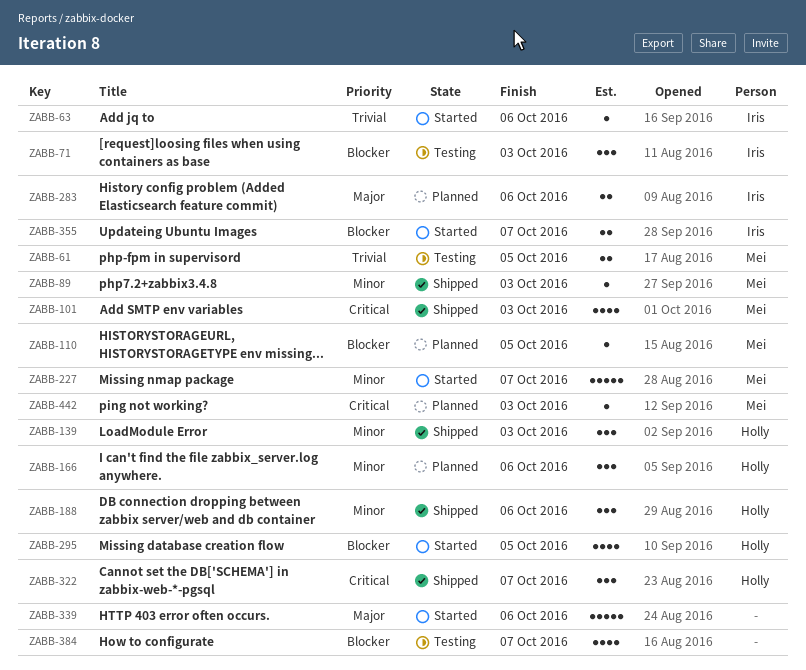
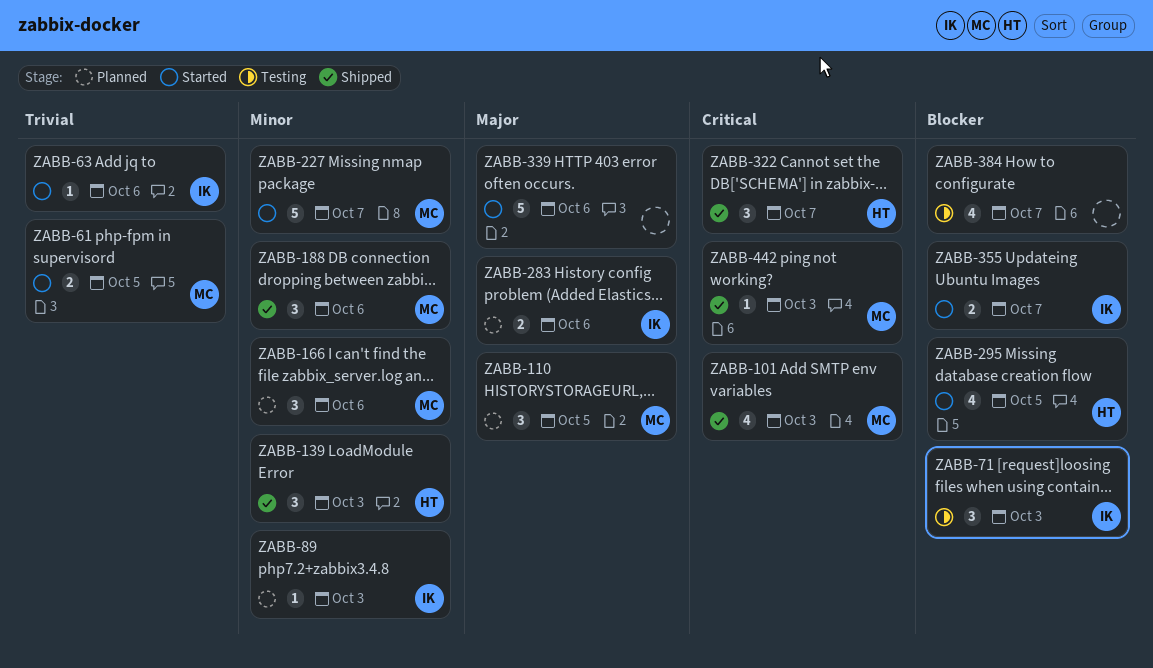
ZABB-61, status: Testing -> Started
ZABB-89, status: Shipped -> Planned
ZABB-89, owner: Mei -> Iris
ZABB-110, priority: Blocker -> Major
ZABB-110, estimate: 1 -> 3
ZABB-166, owner: Holly -> Mei
ZABB-188, owner: Holly -> Mei
ZABB-442, status: Planned -> Shipped

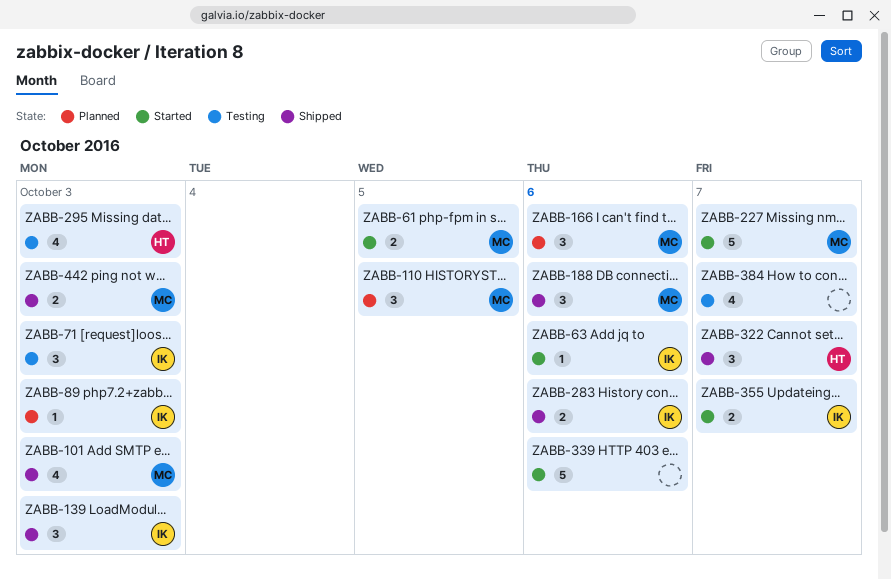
ZABB-139, owner: HT -> IK
ZABB-283, status: Planned -> Shipped
ZABB-295, status: Started -> Testing
ZABB-295, due: Oct 5 -> Oct 3
ZABB-442, estimate: 1 -> 2

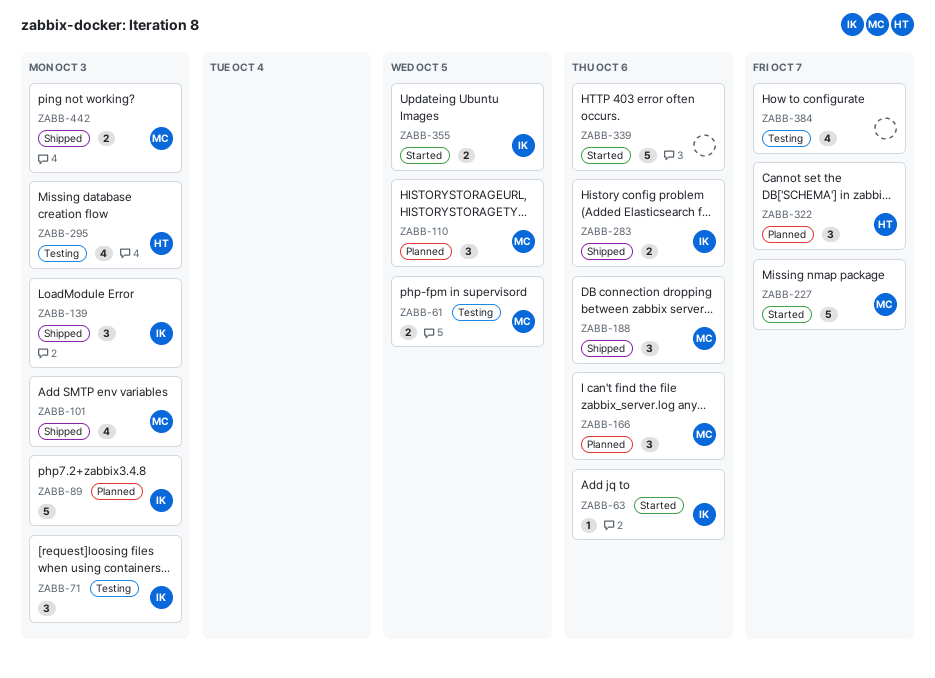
ZABB-61, status: Started -> Testing
ZABB-89, estimate: 1 -> 5
ZABB-322, status: Shipped -> Planned
ZABB-355, due: Oct 7 -> Oct 5

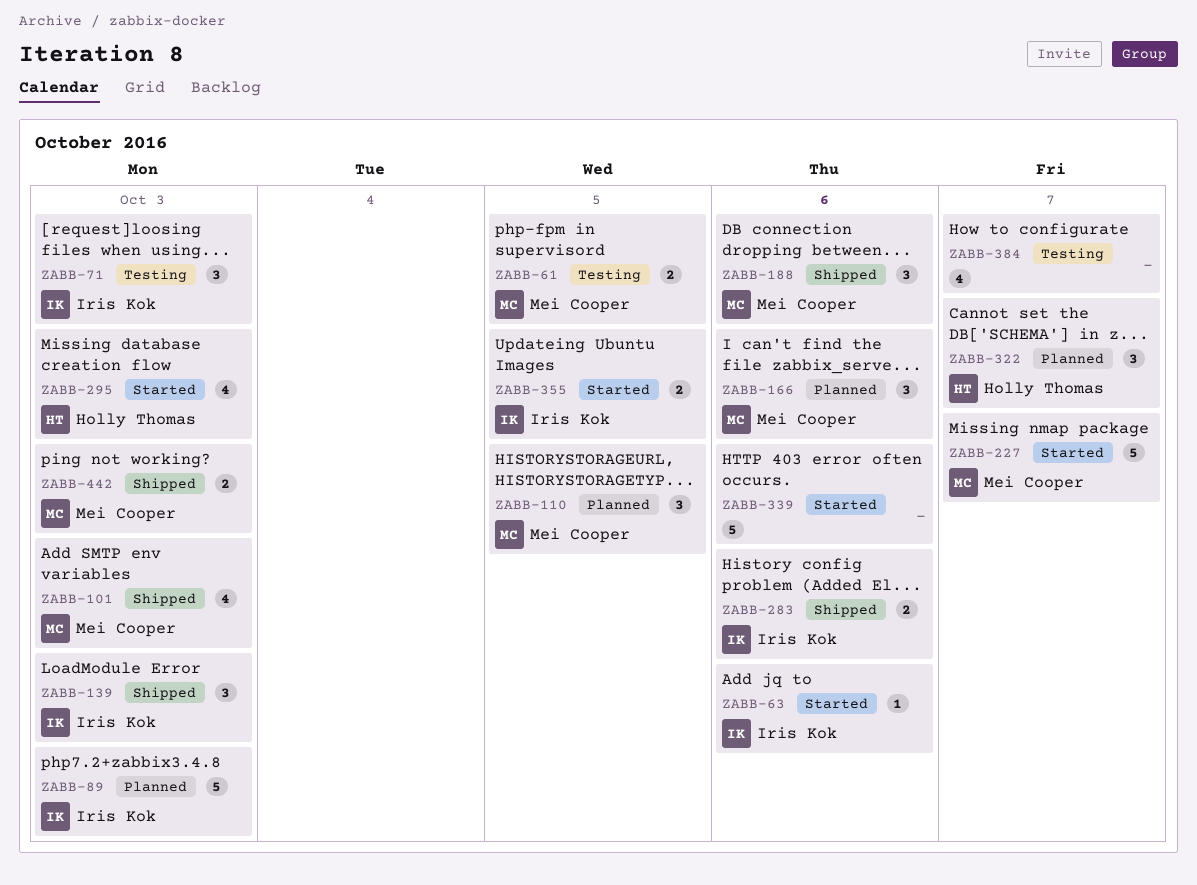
ZABB-295, status: Testing -> Started

